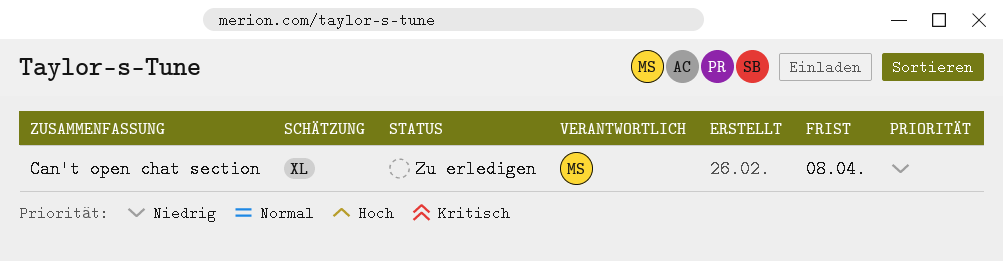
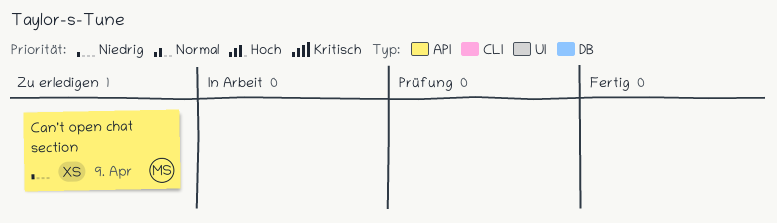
Can't open chat section, estimate: XL -> XS
Can't open chat section, due: Apr 8 -> Apr 9

